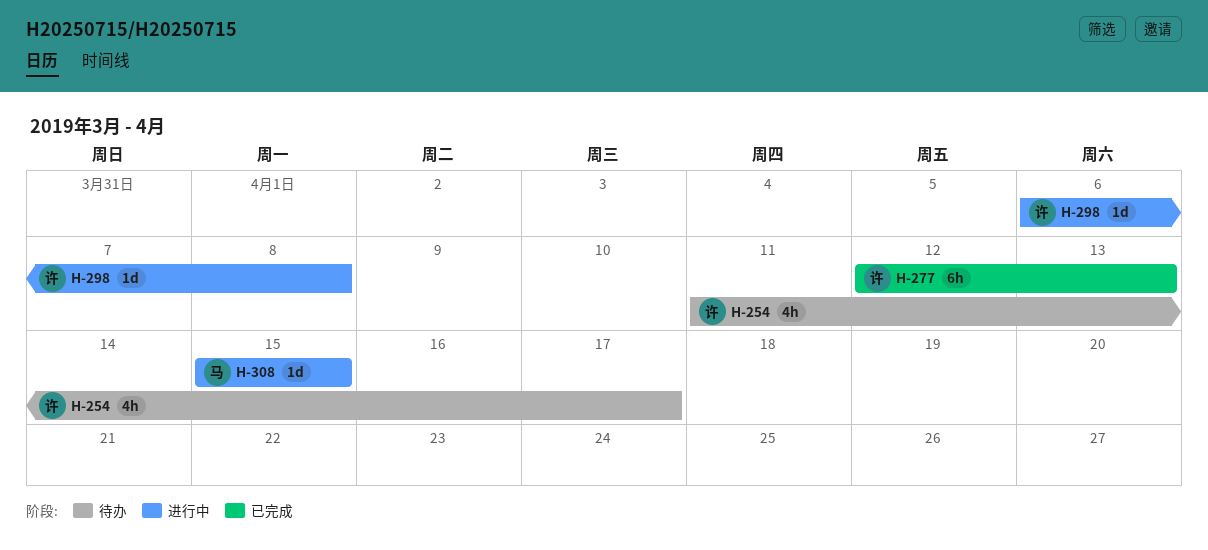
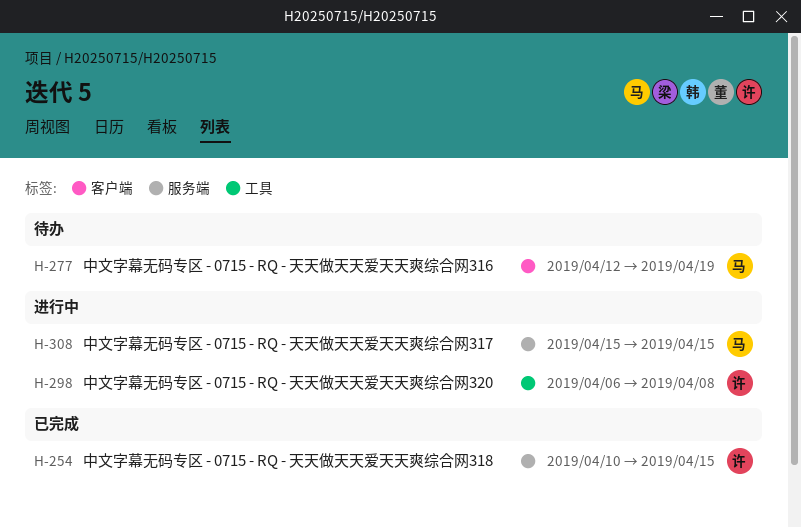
H-254, status: 待办 -> 已完成
H-254, start: Apr 11 -> Apr 10
H-254, due: Apr 17 -> Apr 15
H-277, status: 已完成 -> 待办
H-277, owner: 许 -> 马
H-277, due: Apr 13 -> Apr 19

